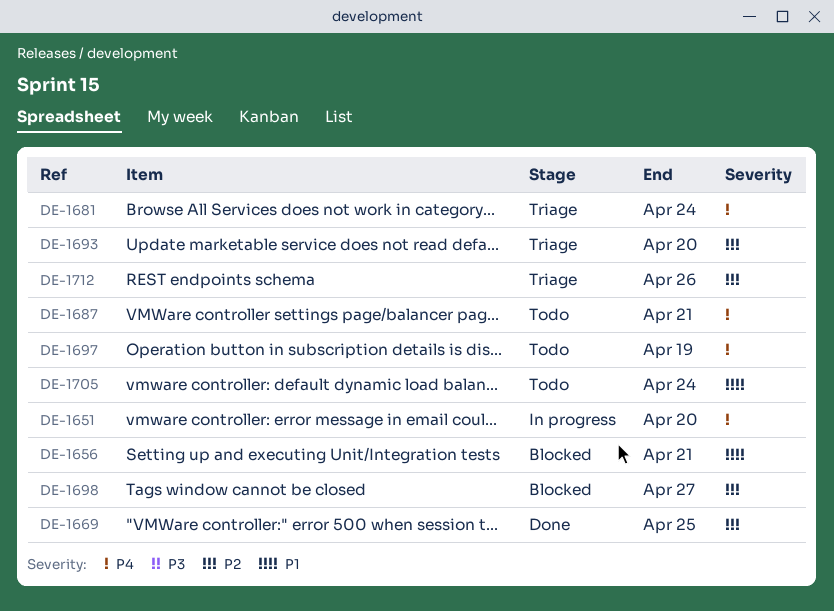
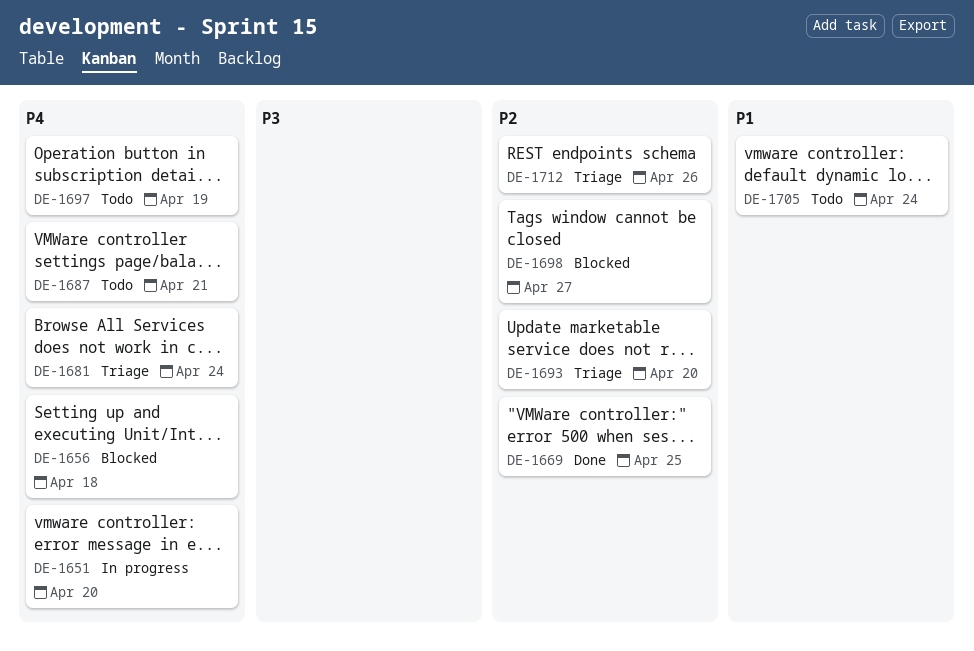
DE-1656, priority: P1 -> P4
DE-1656, due: Apr 21 -> Apr 18

